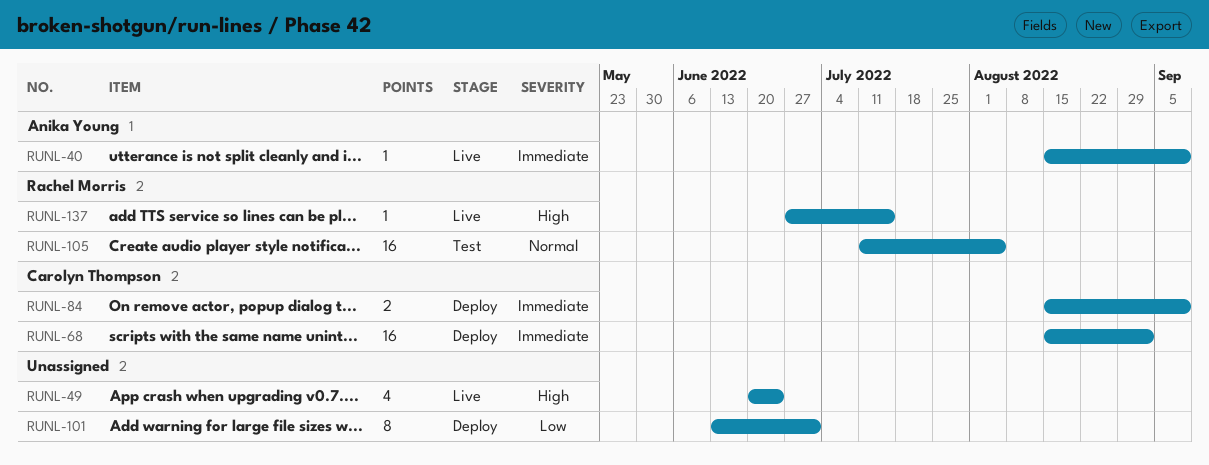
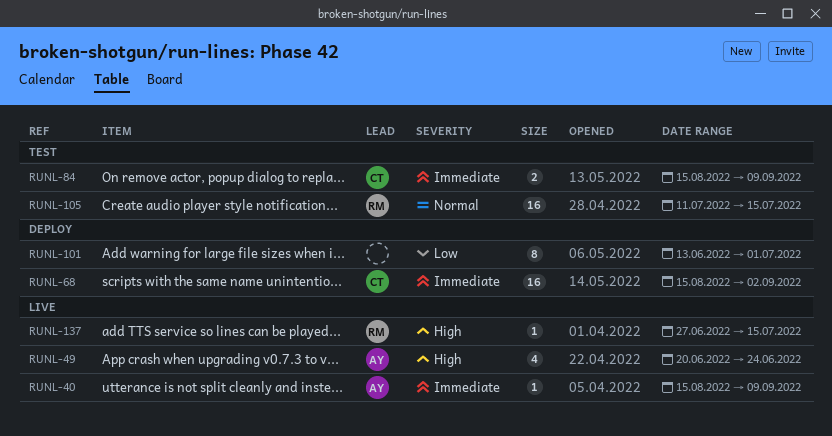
RUNL-49, owner: none -> Anika Young
RUNL-84, status: Deploy -> Test
RUNL-105, due: Aug 5 -> Jul 15

